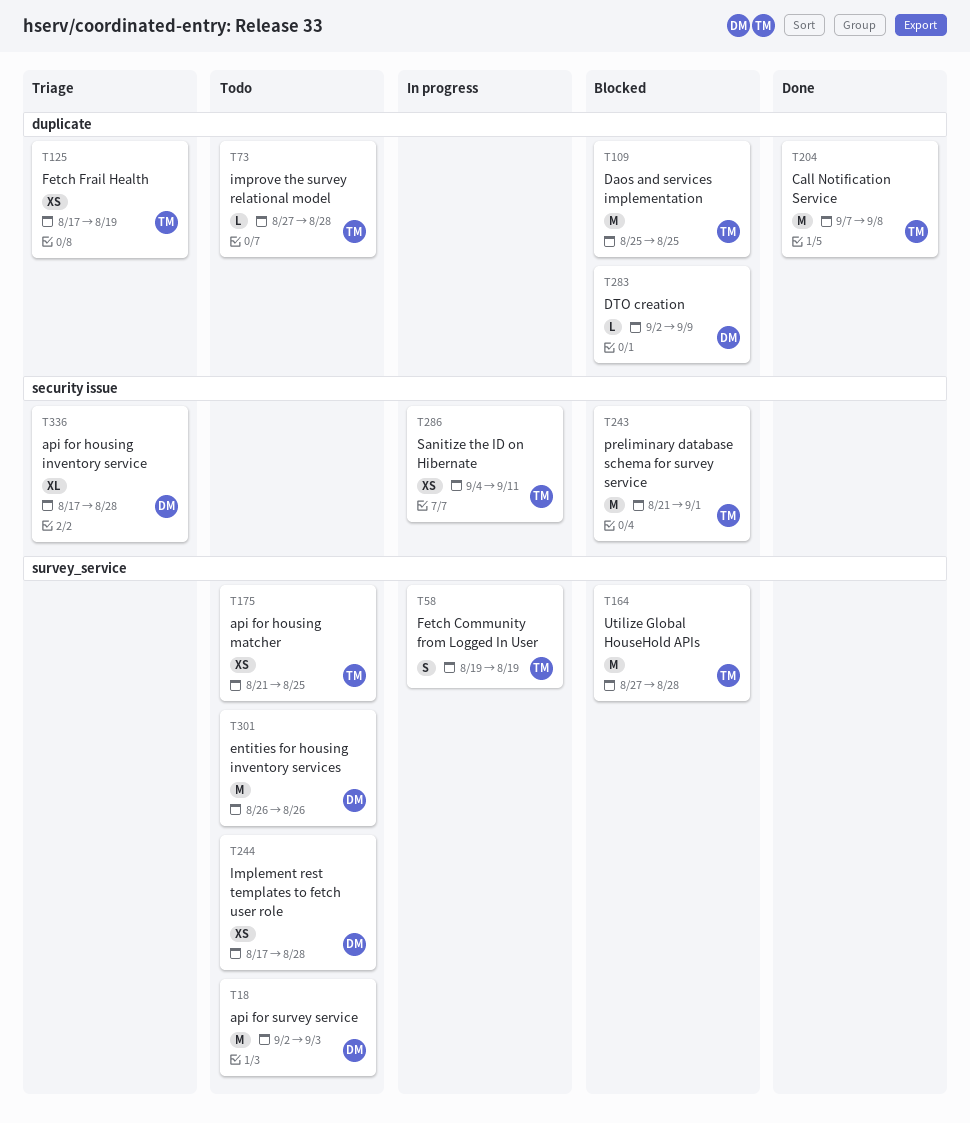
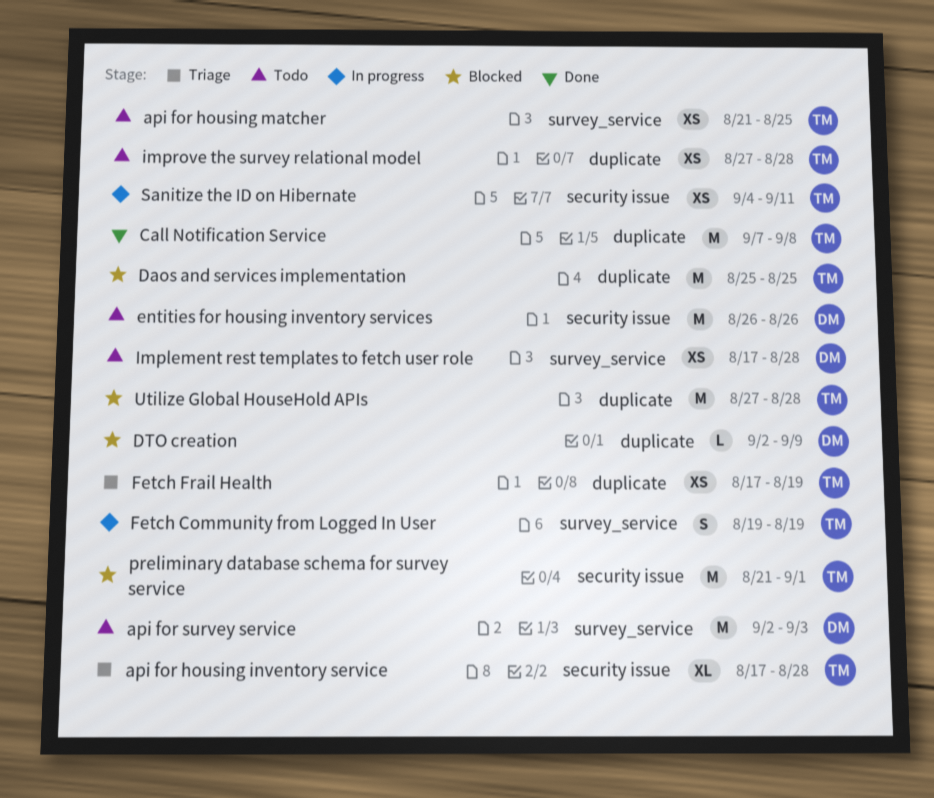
api for housing inventory service, owner: DM -> TM
entities for housing inventory services, label: survey_service -> security issue
improve the survey relational model, estimate: L -> XS
Utilize Global HouseHold APIs, label: survey_service -> duplicate

